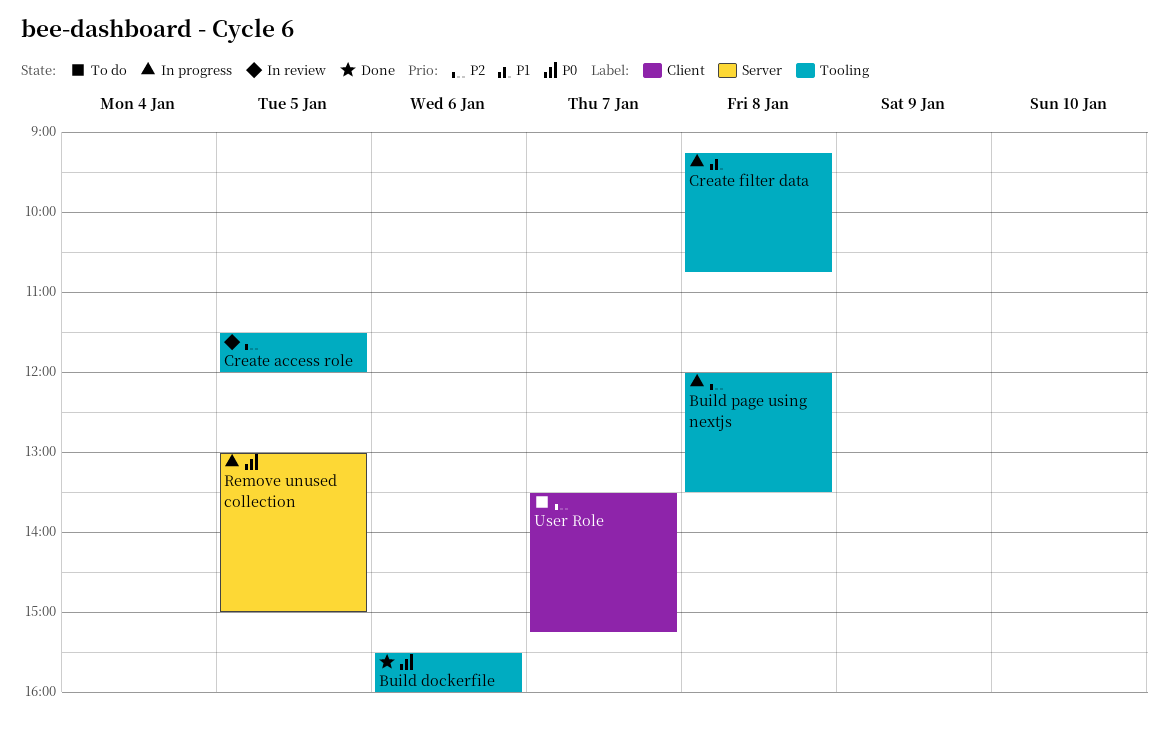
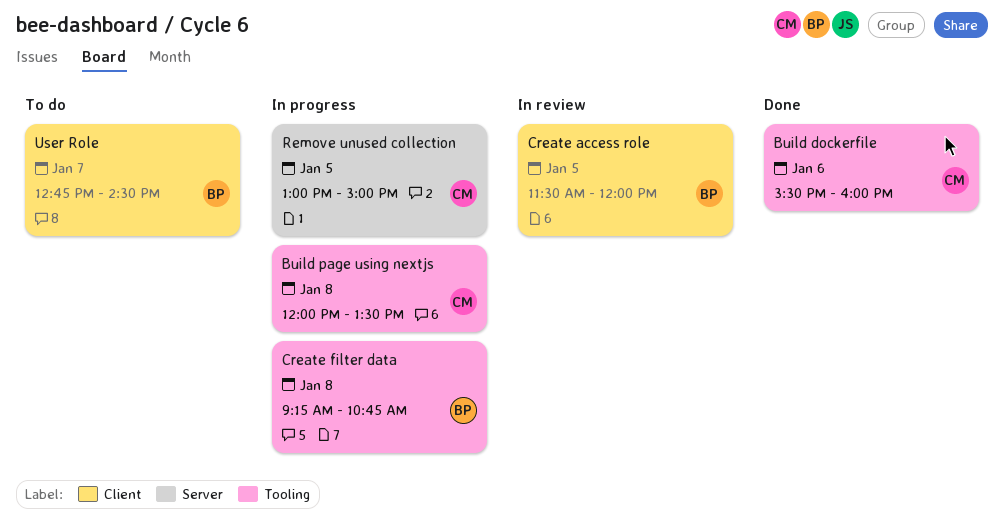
Create access role, label: Tooling -> Client
User Role, begins: 13:30 -> 12:45
User Role, ends: 15:15 -> 14:30

